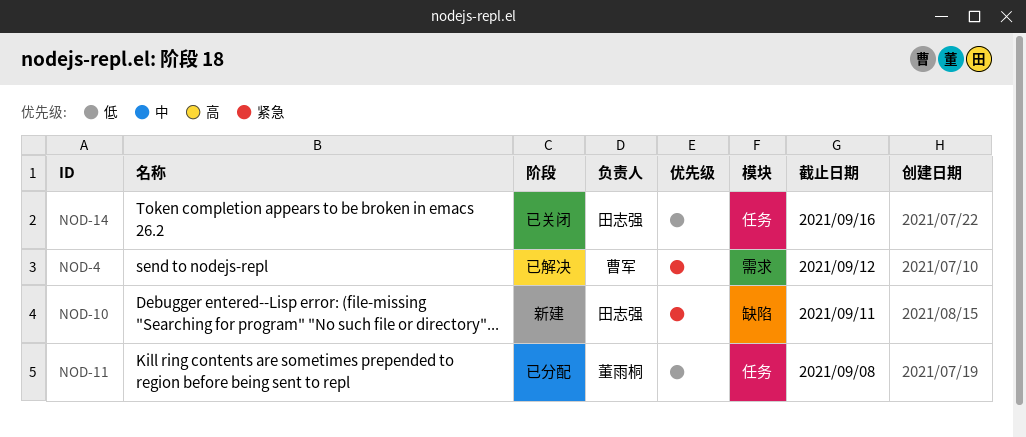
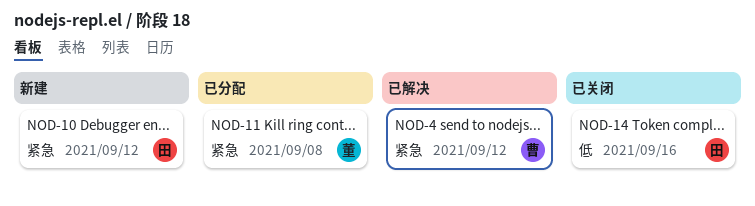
NOD-10, due: Sep 11 -> Sep 12
NOD-11, priority: 低 -> 紧急

